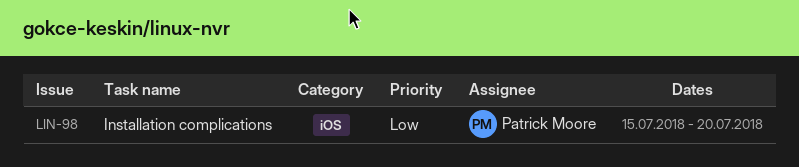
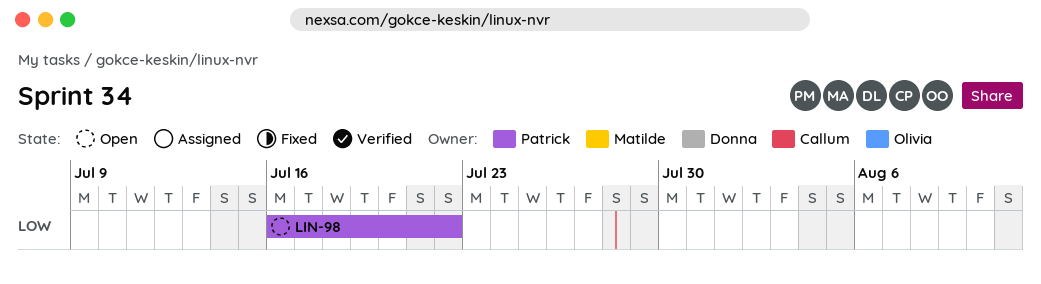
LIN-98, start: Jul 15 -> Jul 16
LIN-98, due: Jul 20 -> Jul 22

